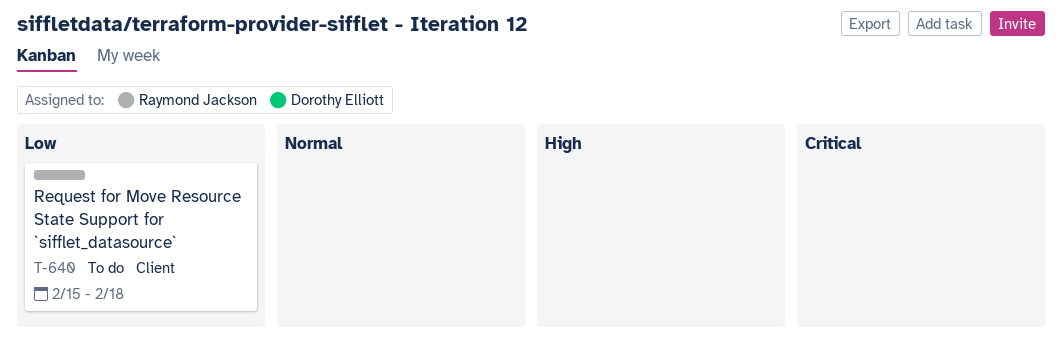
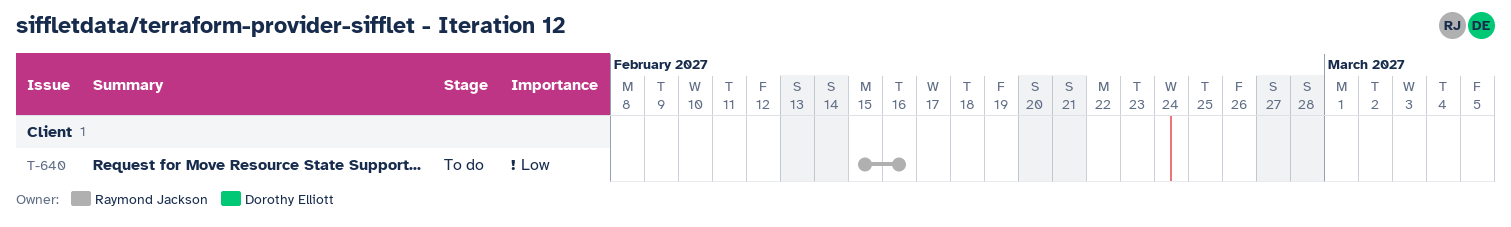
T-640, due: Feb 18 -> Feb 16

